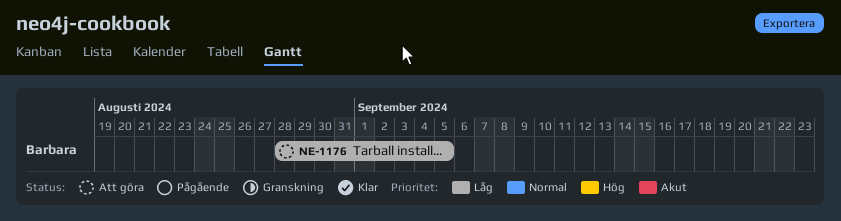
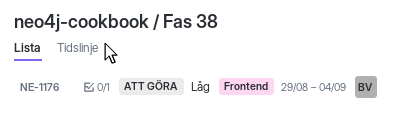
NE-1176, start: Aug 28 -> Aug 29
NE-1176, due: Sep 5 -> Sep 4

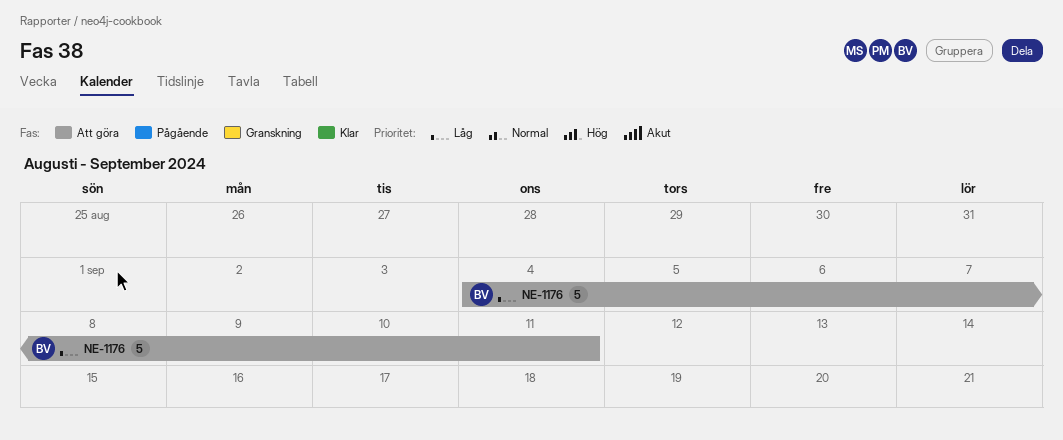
NE-1176, start: Aug 29 -> Sep 4
NE-1176, due: Sep 4 -> Sep 11

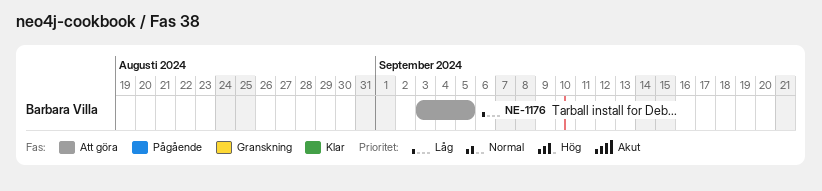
NE-1176, start: Sep 4 -> Sep 3
NE-1176, due: Sep 11 -> Sep 5

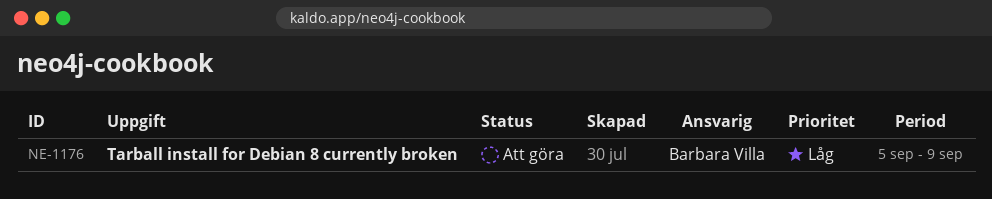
NE-1176, start: Sep 3 -> Sep 5
NE-1176, due: Sep 5 -> Sep 9

